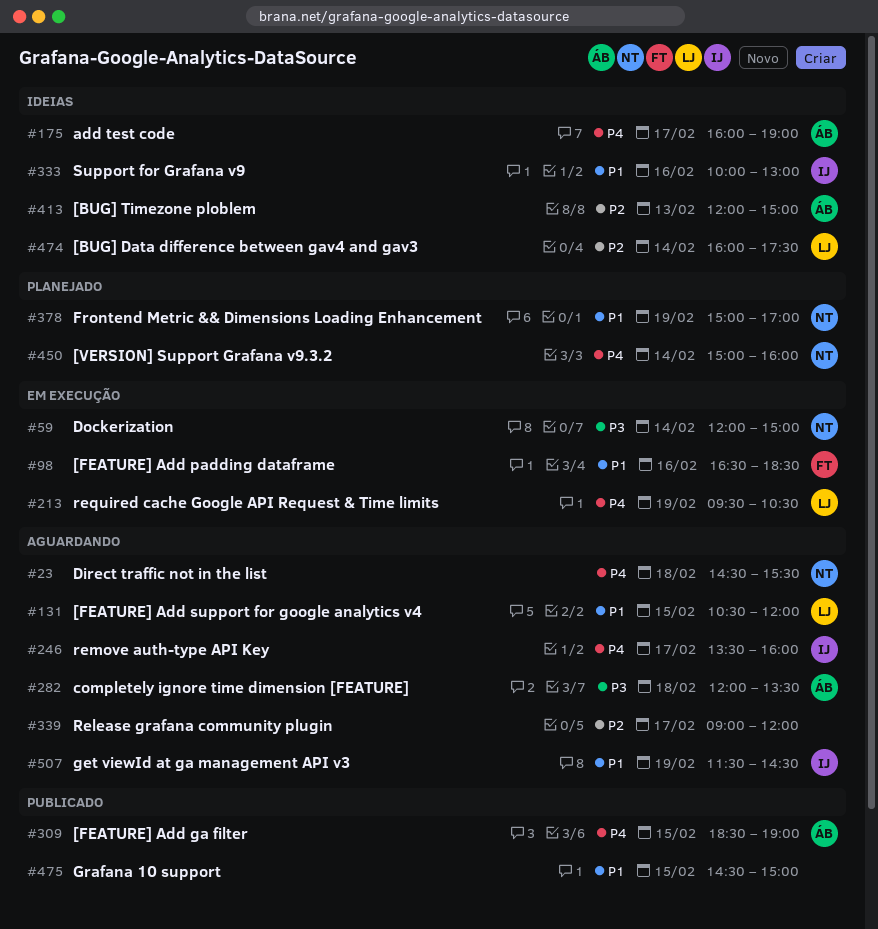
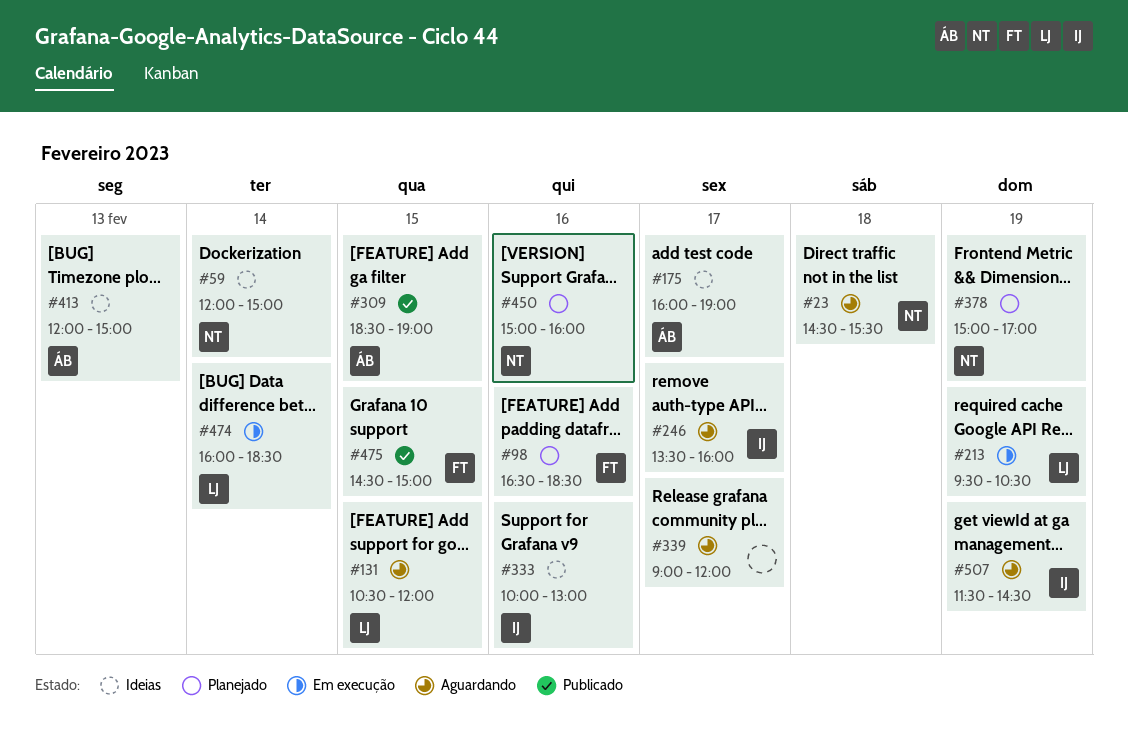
#59, status: Em execução -> Ideias
#98, status: Em execução -> Planejado
#282: present -> none
#450, day: Feb 14 -> Feb 16
#474, status: Ideias -> Em execução
#474, ends: 17:30 -> 18:30
#475, owner: none -> FT

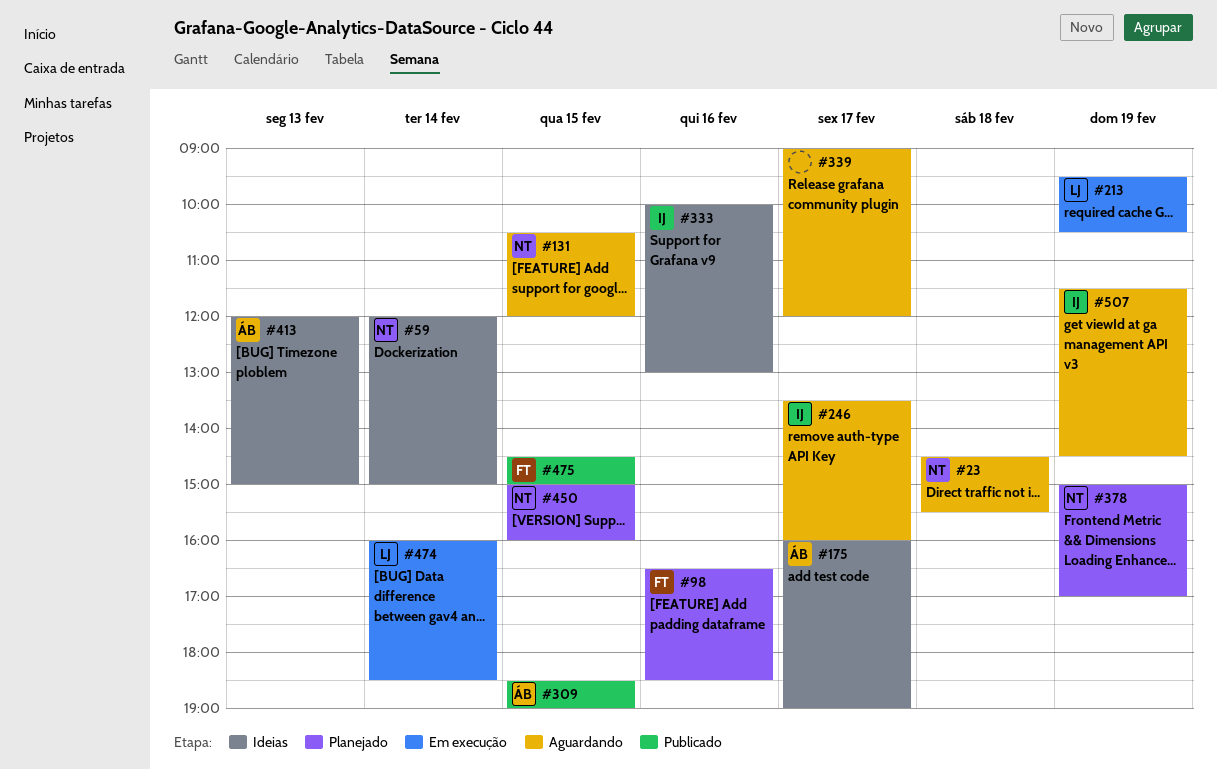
#131, owner: LJ -> NT
#450, day: Feb 16 -> Feb 15

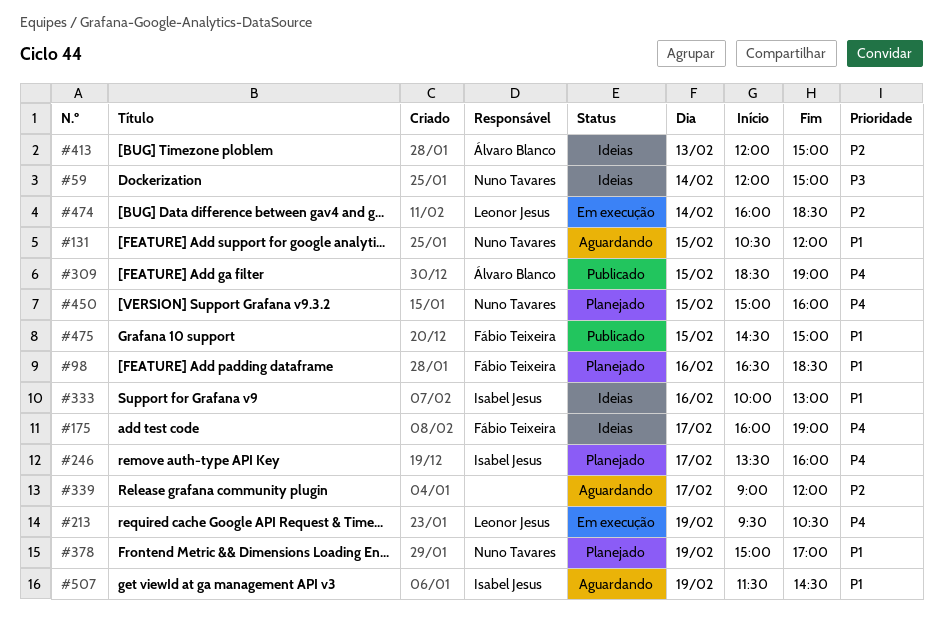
#23: present -> none
#175, owner: Álvaro Blanco -> Fábio Teixeira
#246, status: Aguardando -> Planejado

